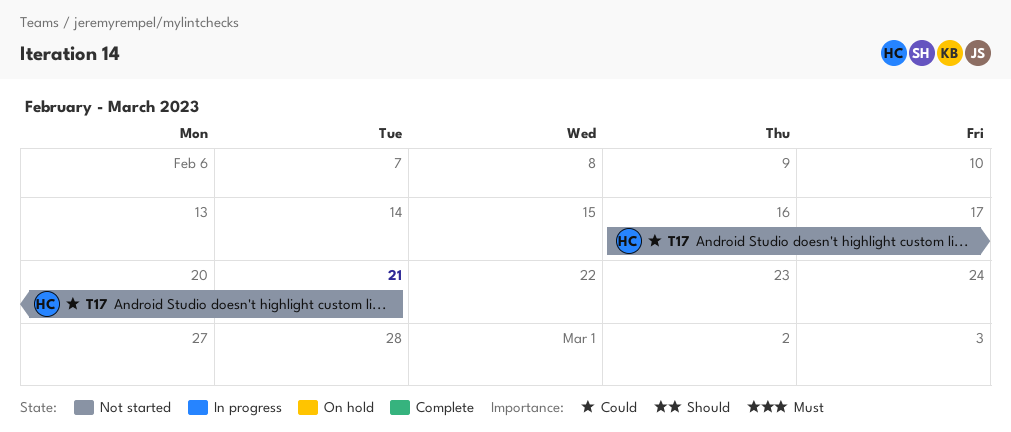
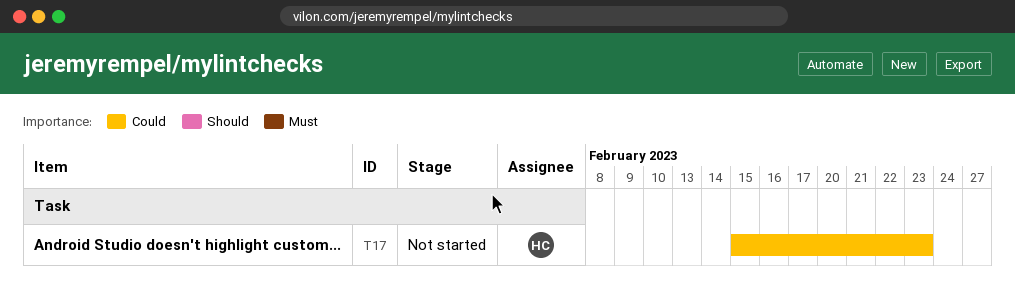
T17, start: Feb 16 -> Feb 15
T17, due: Feb 21 -> Feb 23

